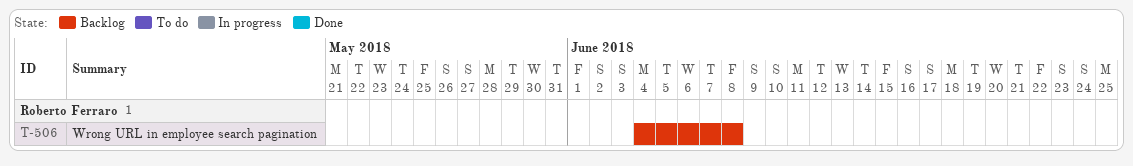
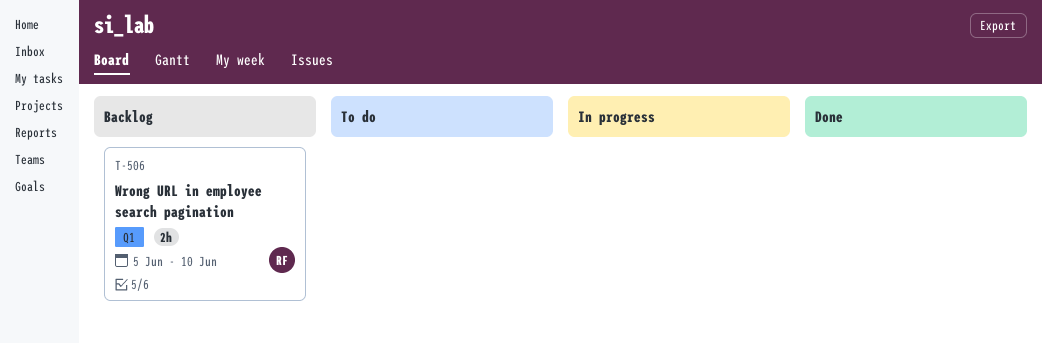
T-506, start: Jun 4 -> Jun 5
T-506, due: Jun 8 -> Jun 10

